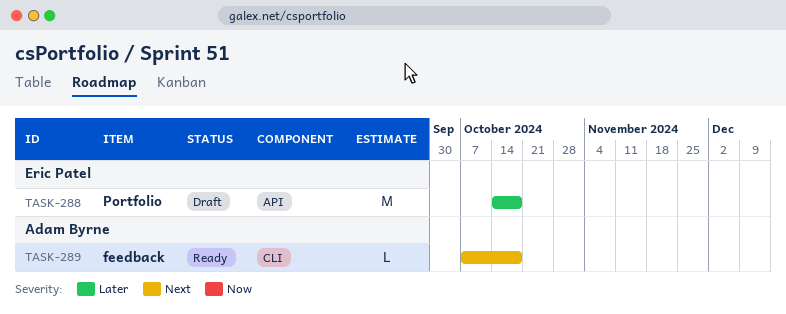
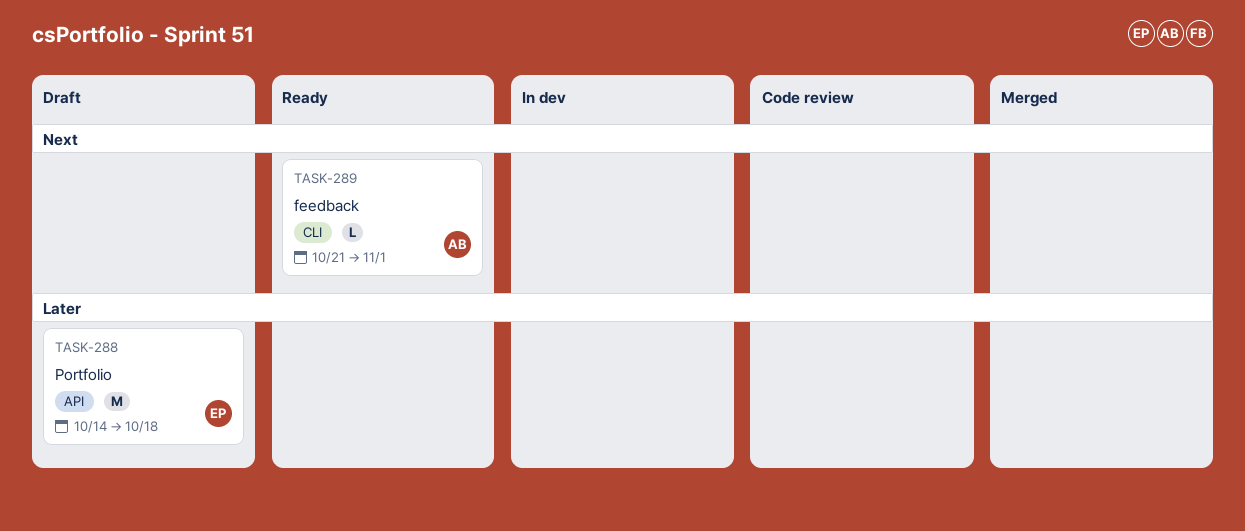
TASK-289, start: Oct 7 -> Oct 21
TASK-289, due: Oct 18 -> Nov 1

